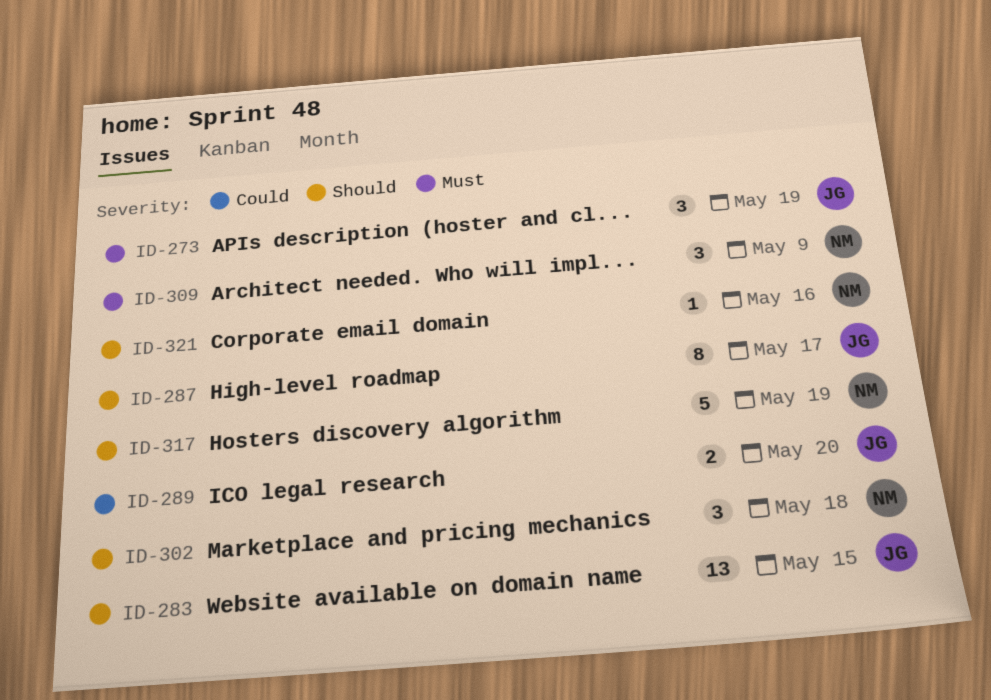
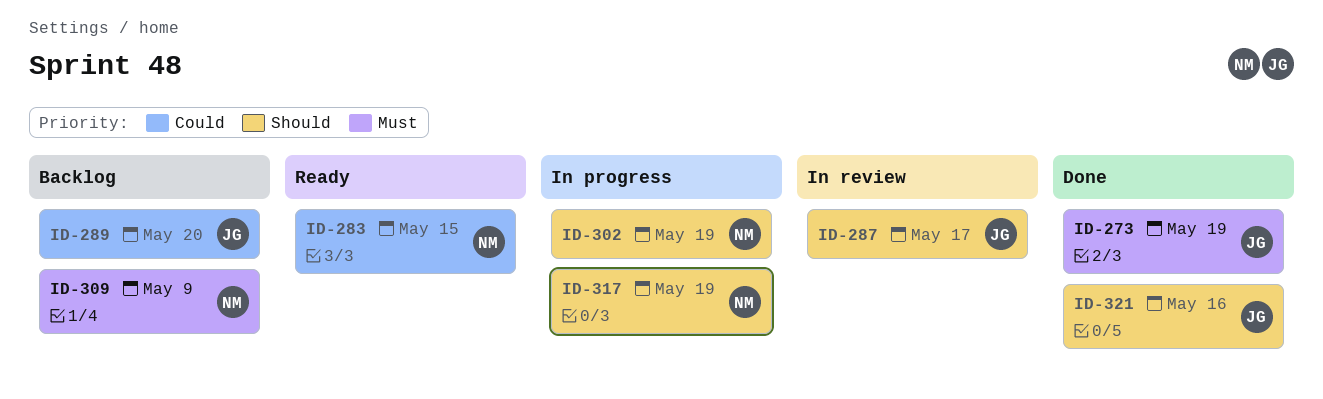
ID-283, owner: JG -> NM
ID-283, priority: Should -> Could
ID-302, due: May 18 -> May 19
ID-321, owner: NM -> JG

